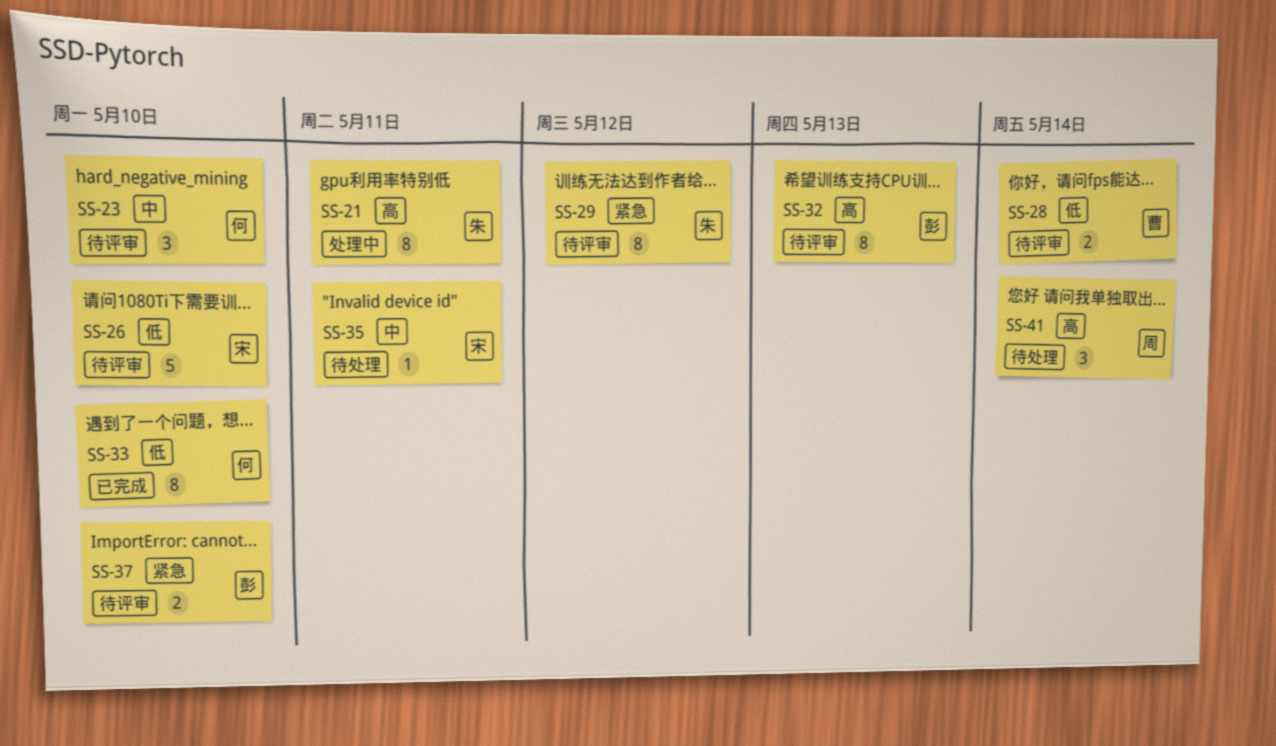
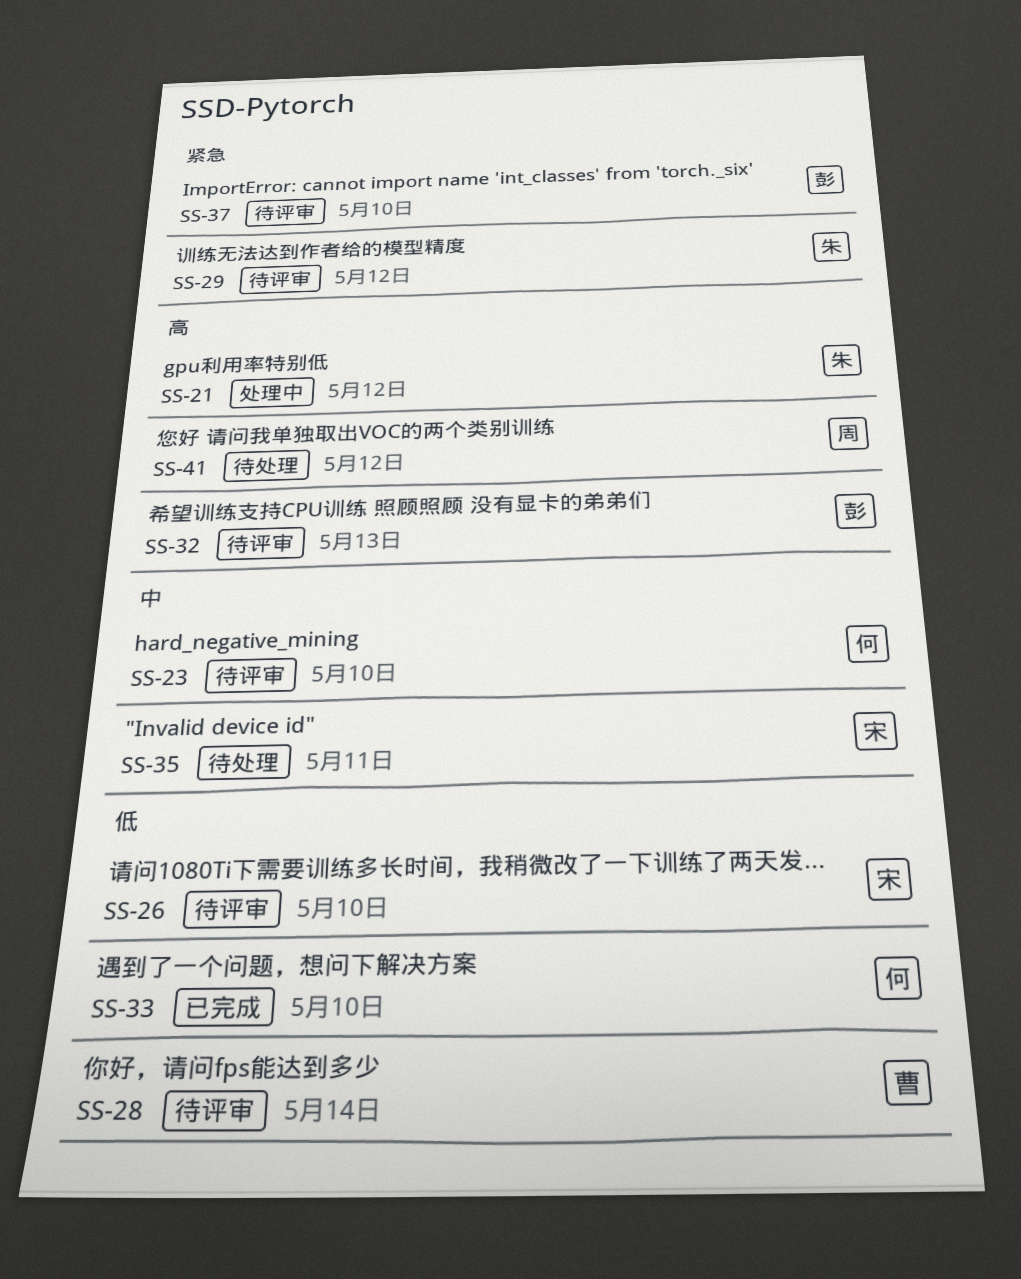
SS-21, due: May 11 -> May 12
SS-41, due: May 14 -> May 12

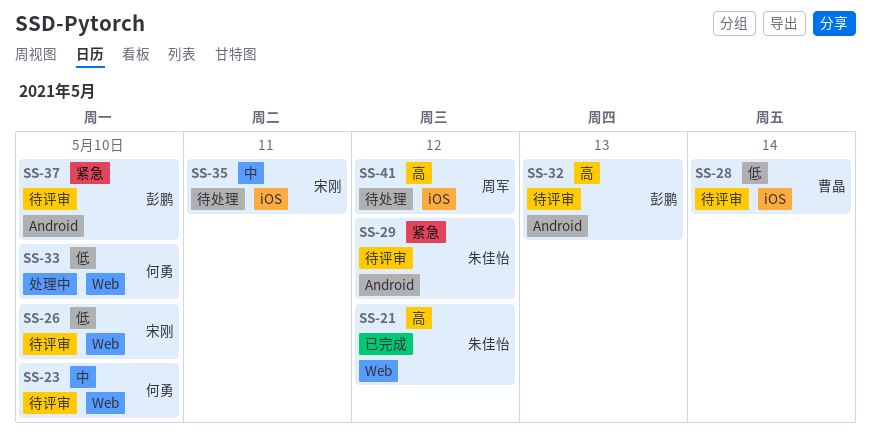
SS-21, status: 处理中 -> 已完成
SS-33, status: 已完成 -> 处理中

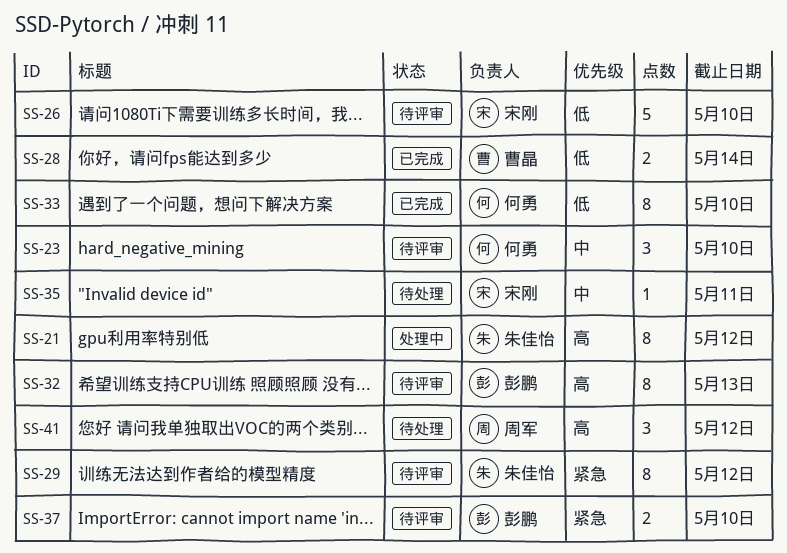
SS-21, status: 已完成 -> 处理中
SS-28, status: 待评审 -> 已完成
SS-33, status: 处理中 -> 已完成

